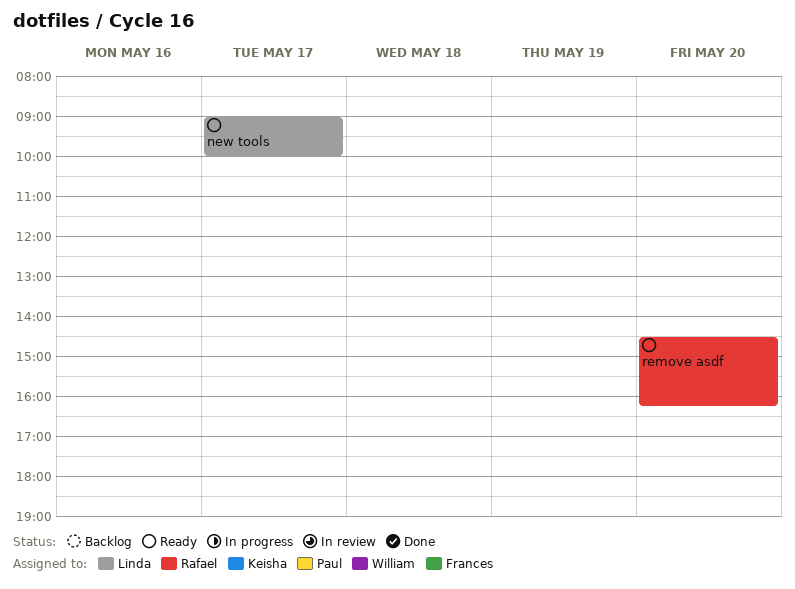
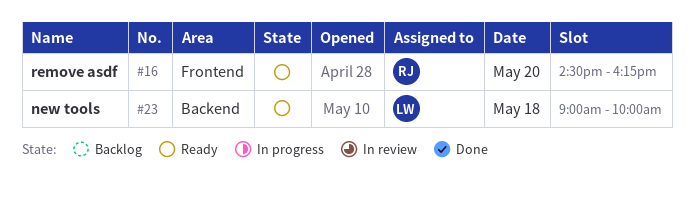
new tools, day: May 17 -> May 18

